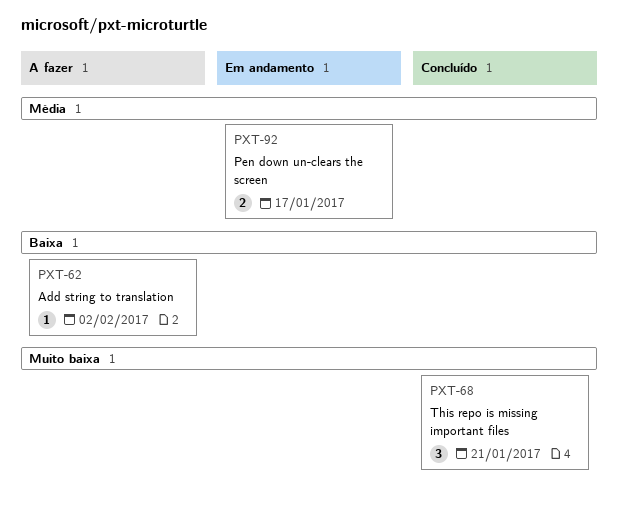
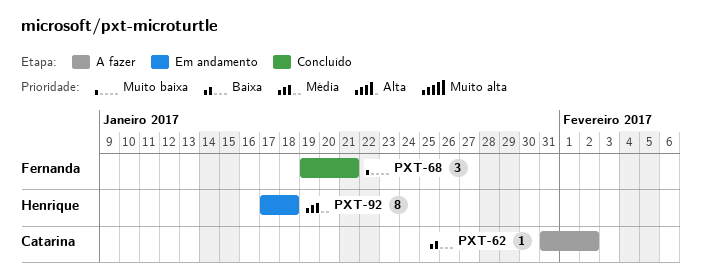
PXT-92, estimate: 2 -> 8
PXT-92, due: Jan 17 -> Jan 18

